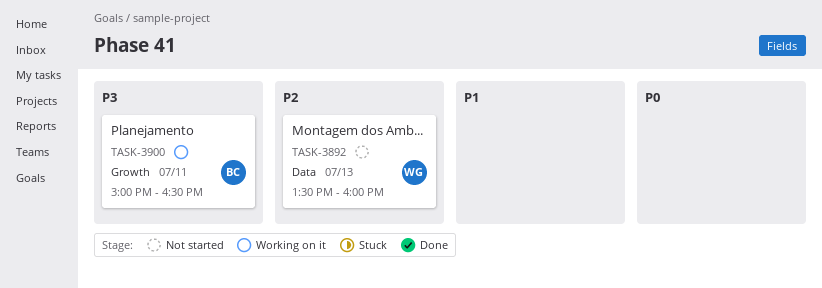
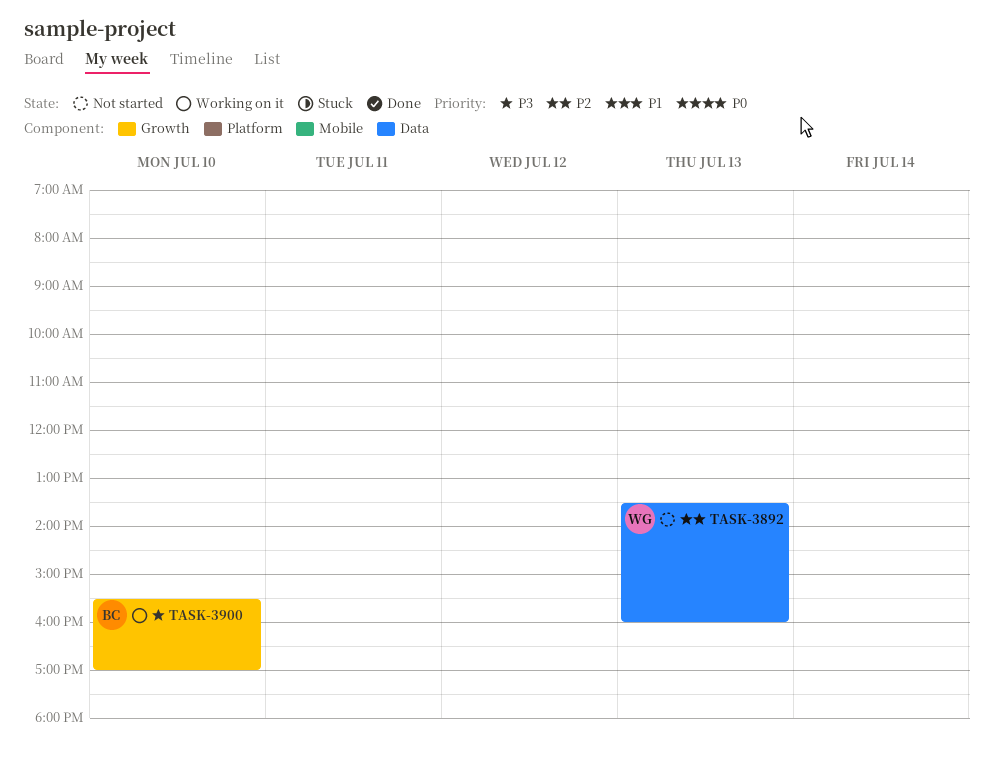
TASK-3900, day: Jul 11 -> Jul 10
TASK-3900, begins: 15:00 -> 15:30
TASK-3900, ends: 16:30 -> 17:00

